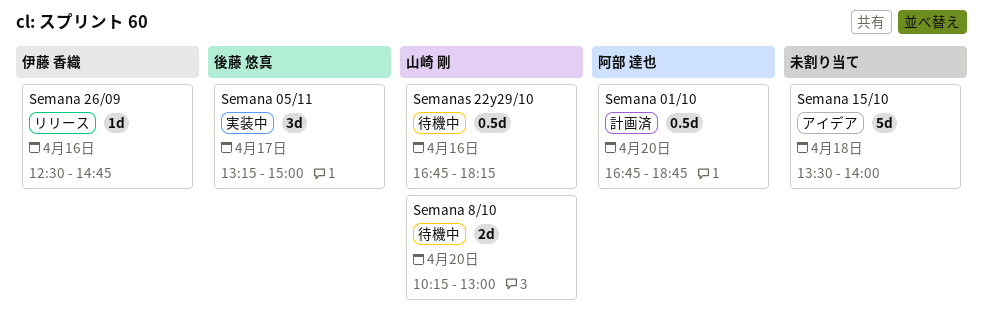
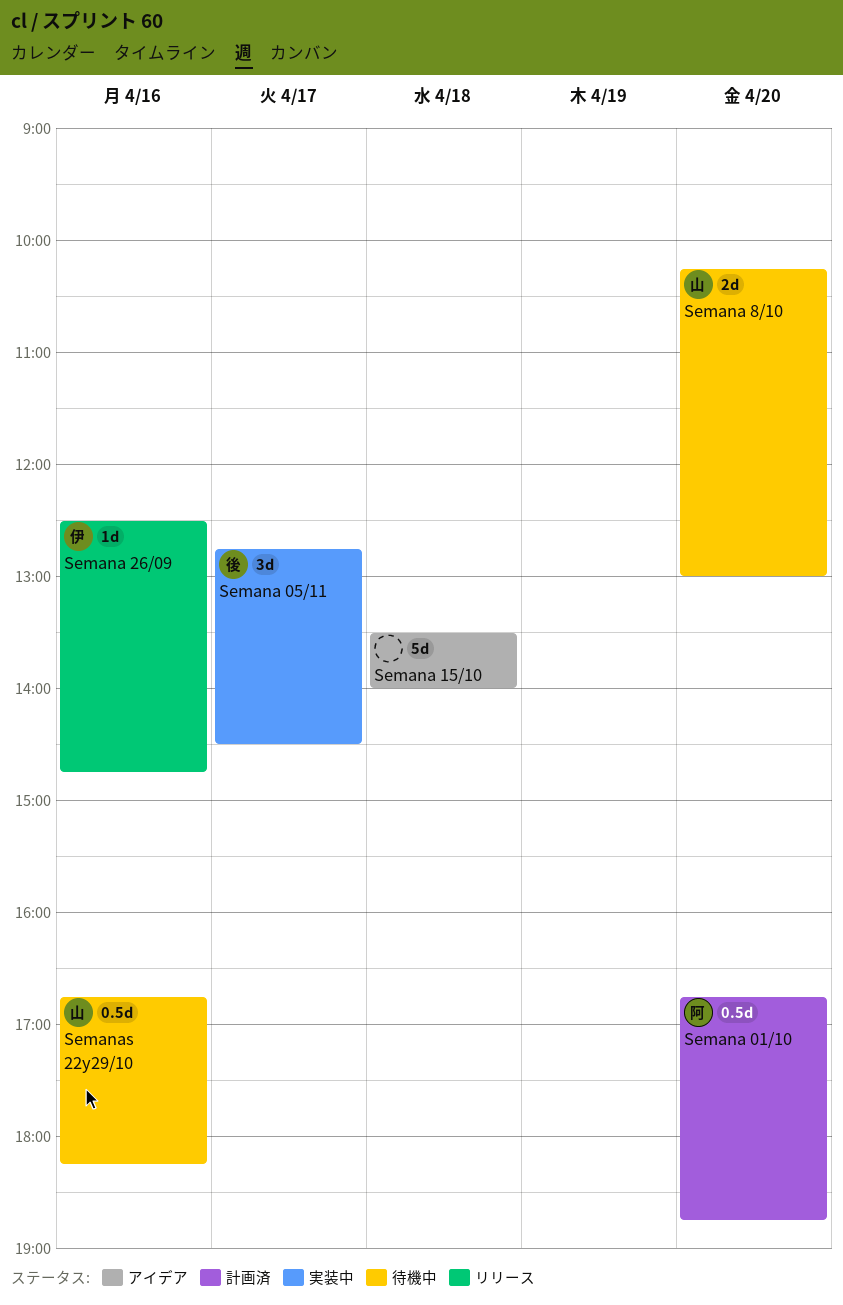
Semana 05/11, begins: 13:15 -> 12:45
Semana 05/11, ends: 15:00 -> 14:30

